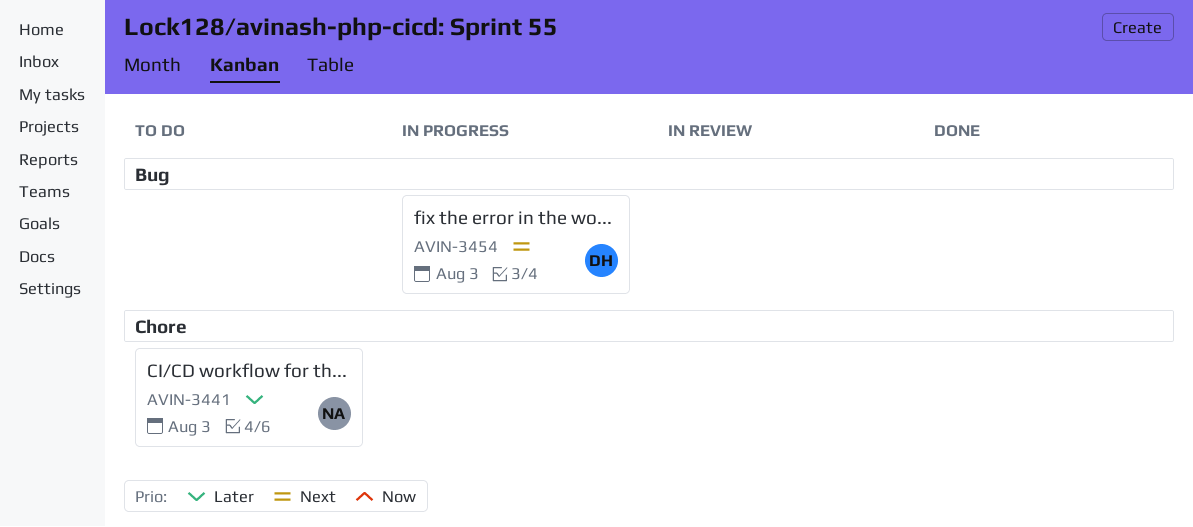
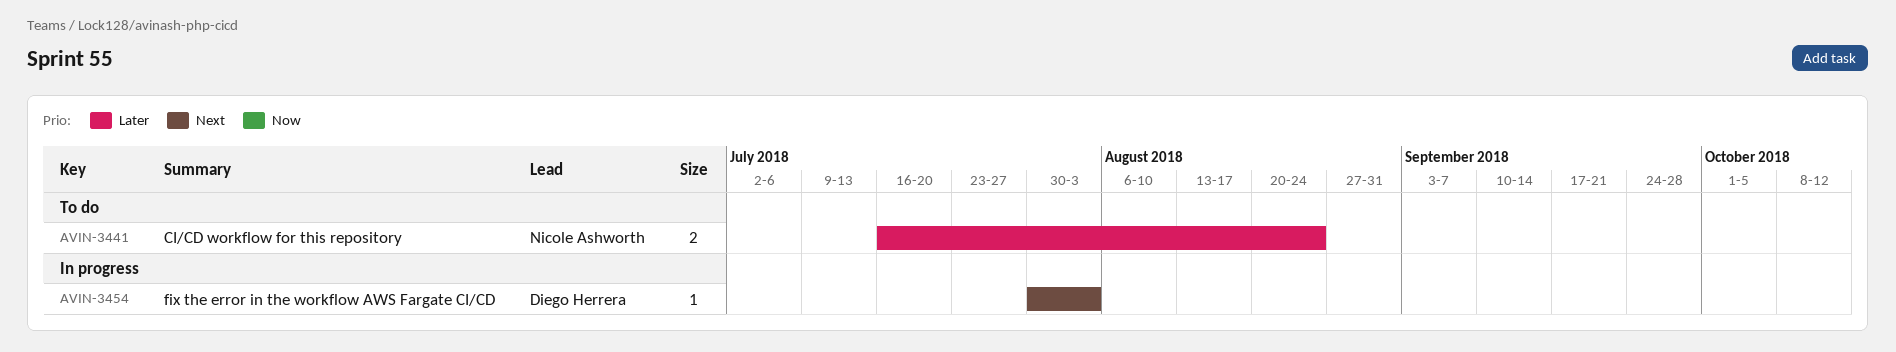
AVIN-3441, due: Aug 3 -> Aug 24

